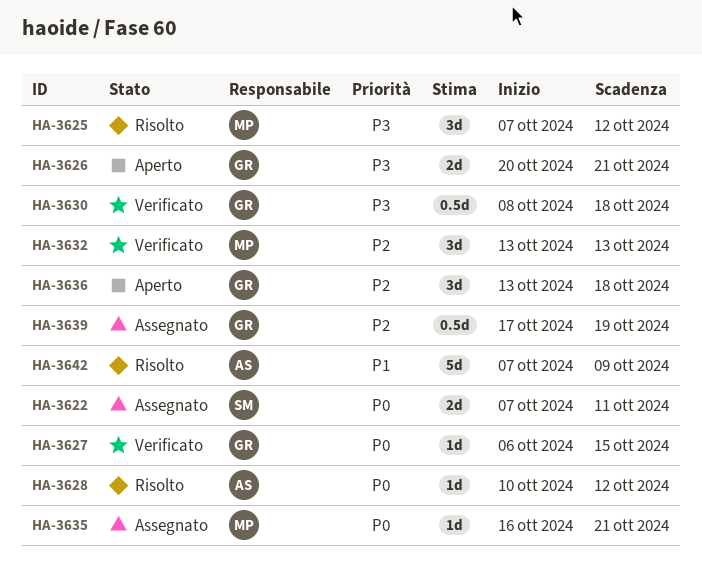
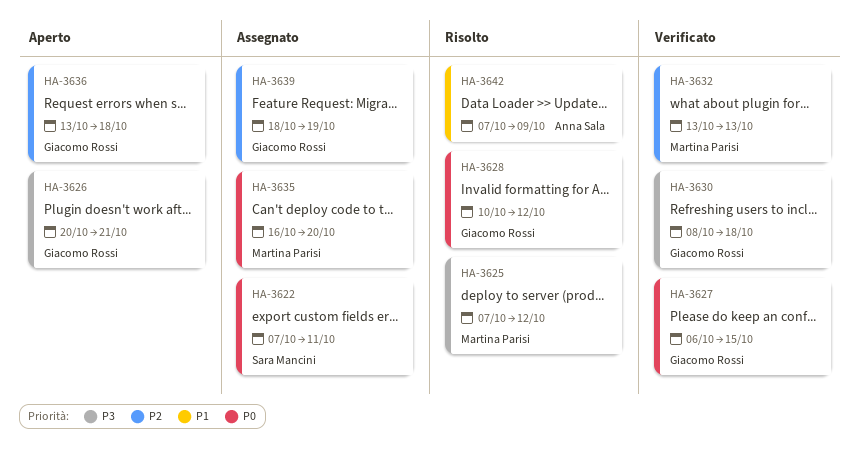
HA-3628, owner: Anna Sala -> Giacomo Rossi
HA-3635, due: Oct 21 -> Oct 20
HA-3639, start: Oct 17 -> Oct 18

